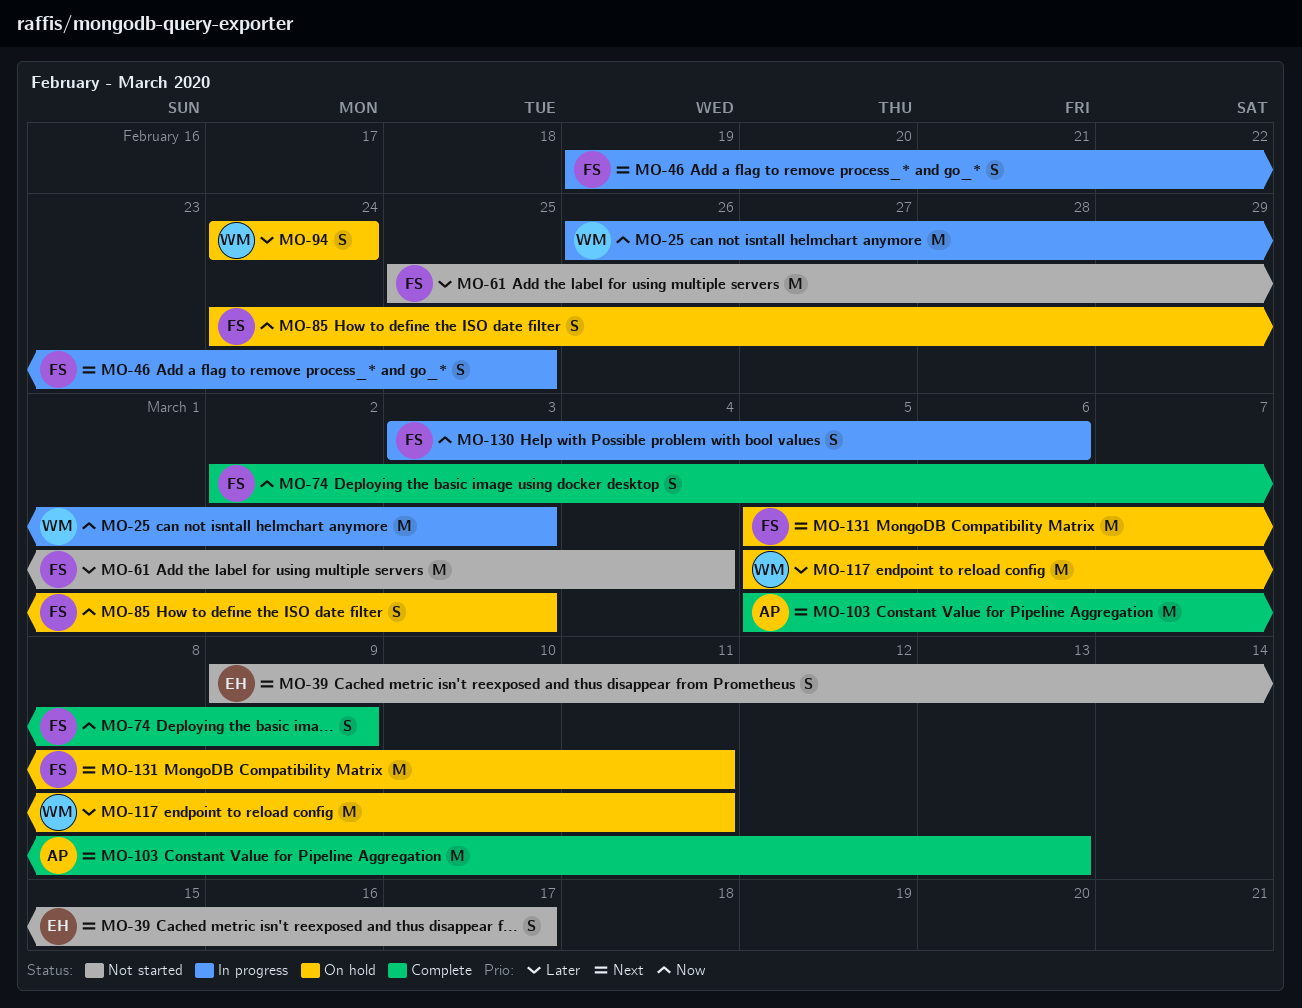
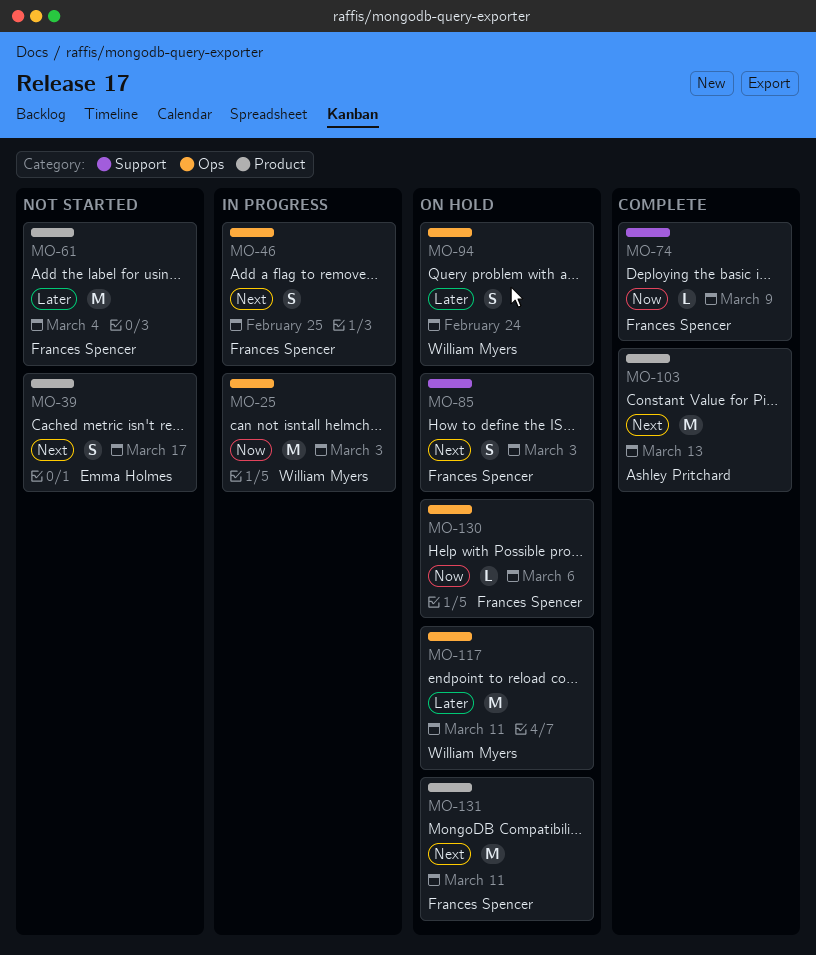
MO-74, estimate: S -> L
MO-85, priority: Now -> Next
MO-130, status: In progress -> On hold
MO-130, estimate: S -> L

